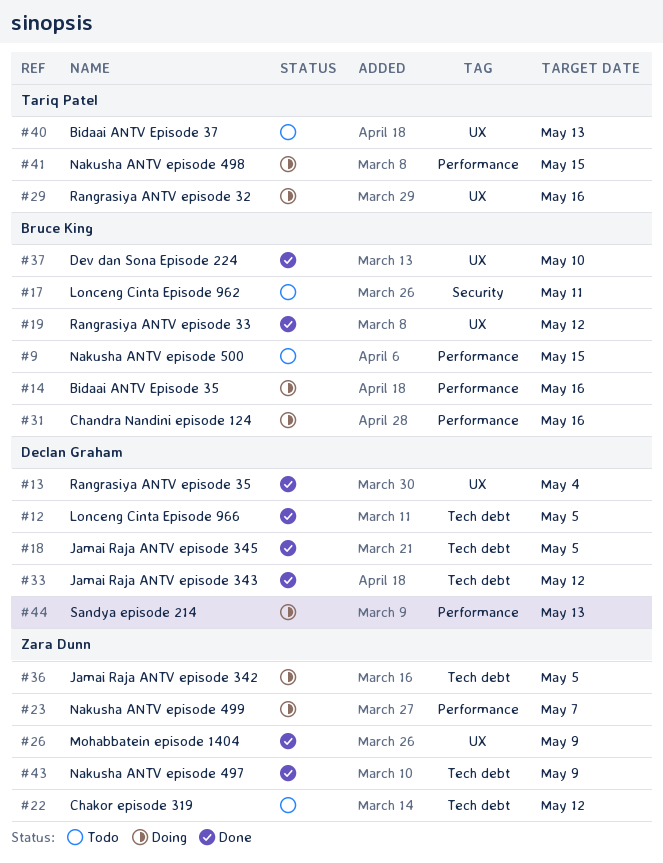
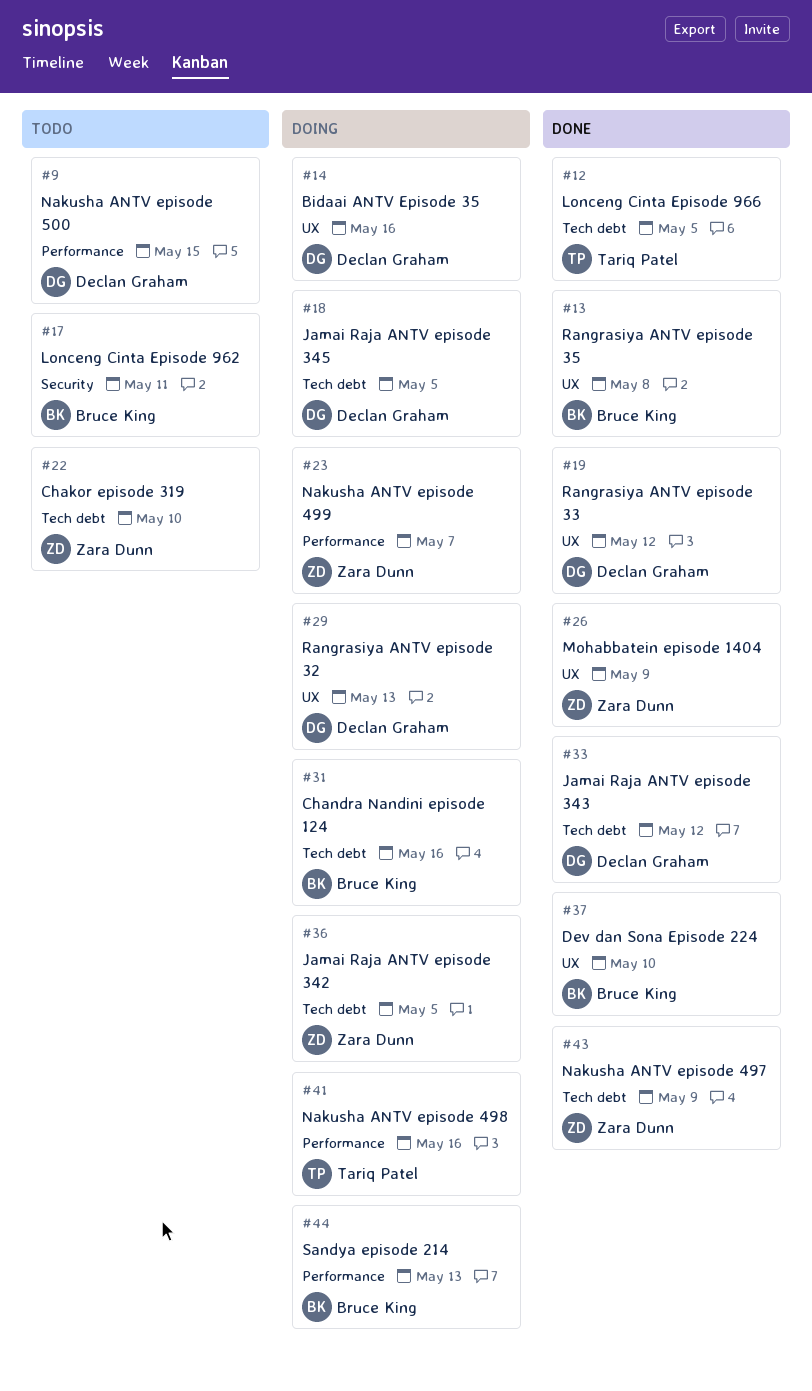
#9, owner: Bruce King -> Declan Graham
#12, owner: Declan Graham -> Tariq Patel
#13, owner: Declan Graham -> Bruce King
#13, due: May 4 -> May 8
#14, owner: Bruce King -> Declan Graham
#14, label: Performance -> UX
#18, status: Done -> Doing
#19, owner: Bruce King -> Declan Graham
#22, due: May 12 -> May 10
#29, owner: Tariq Patel -> Declan Graham
#29, due: May 16 -> May 13
#31, label: Performance -> Tech debt
#40: present -> none
#41, due: May 15 -> May 16
#44, owner: Declan Graham -> Bruce King

